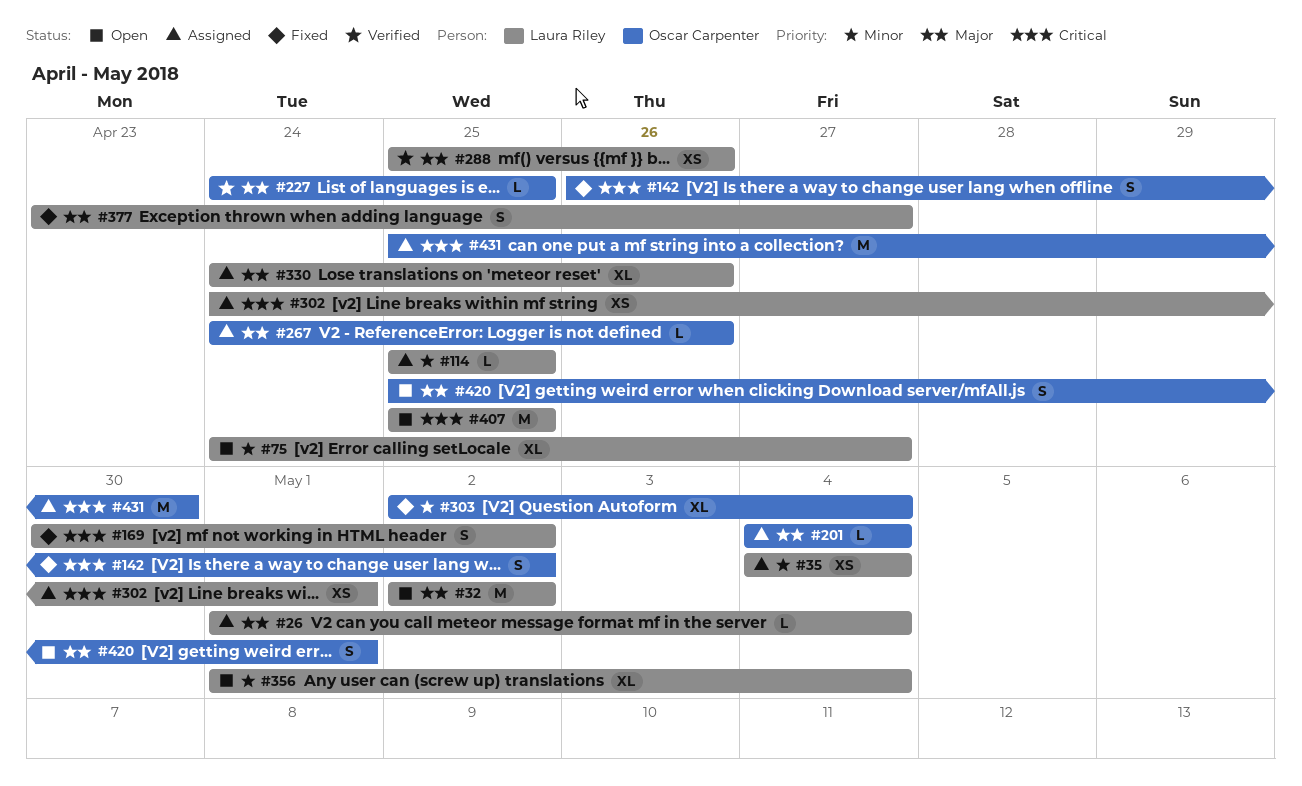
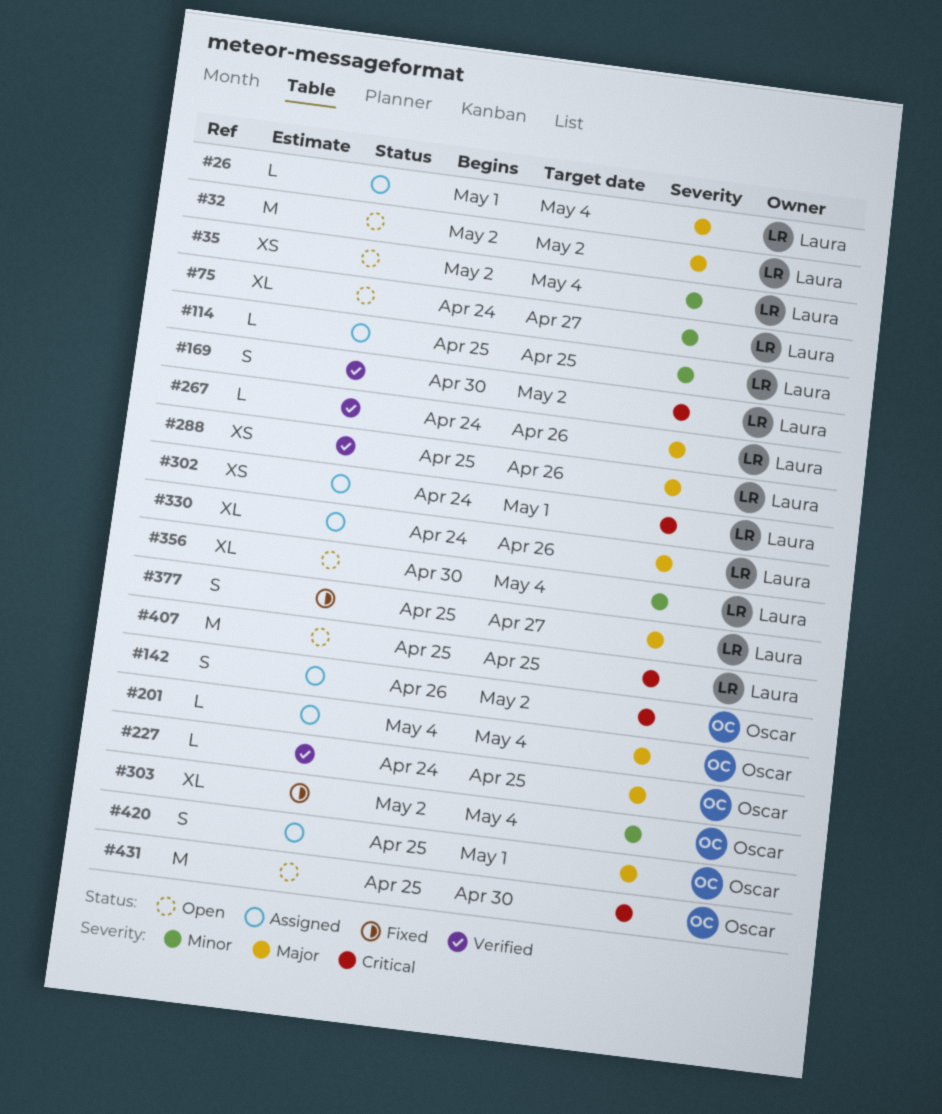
#35, status: Assigned -> Open
#35, start: May 4 -> May 2
#142, status: Fixed -> Assigned
#169, status: Fixed -> Verified
#267, status: Assigned -> Verified
#267, owner: Oscar Carpenter -> Laura Riley
#356, start: May 1 -> Apr 30
#377, start: Apr 23 -> Apr 25
#420, status: Open -> Assigned
#431, status: Assigned -> Open

